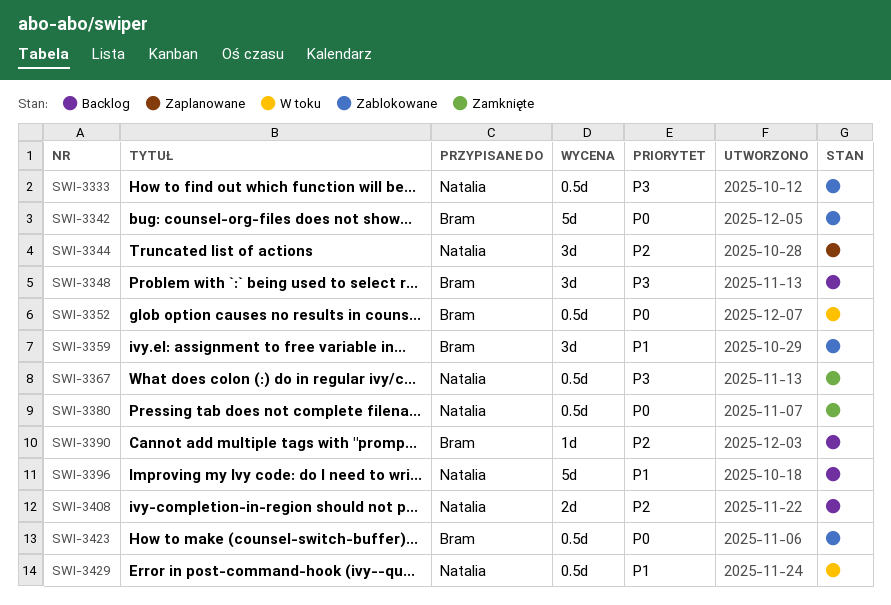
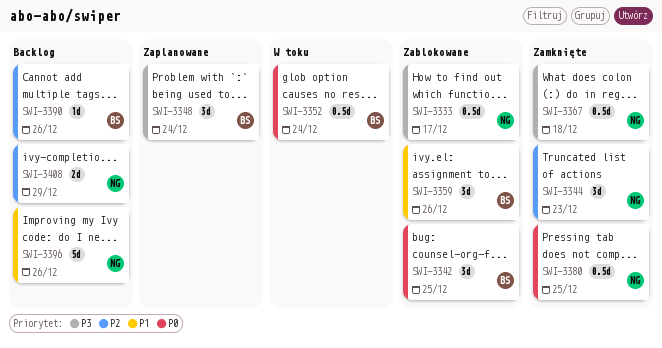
SWI-3342, estimate: 5d -> 3d
SWI-3344, status: Zaplanowane -> Zamknięte
SWI-3348, status: Backlog -> Zaplanowane
SWI-3423: present -> none
SWI-3429: present -> none

